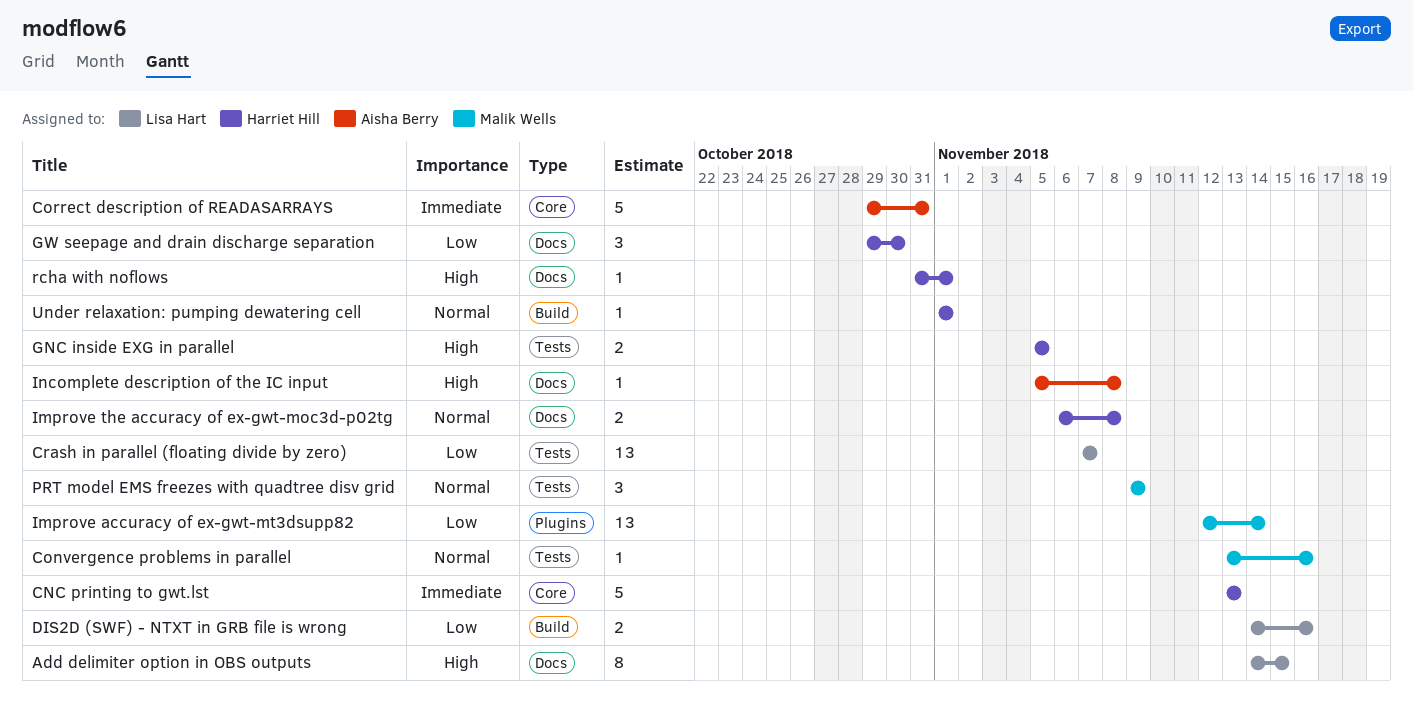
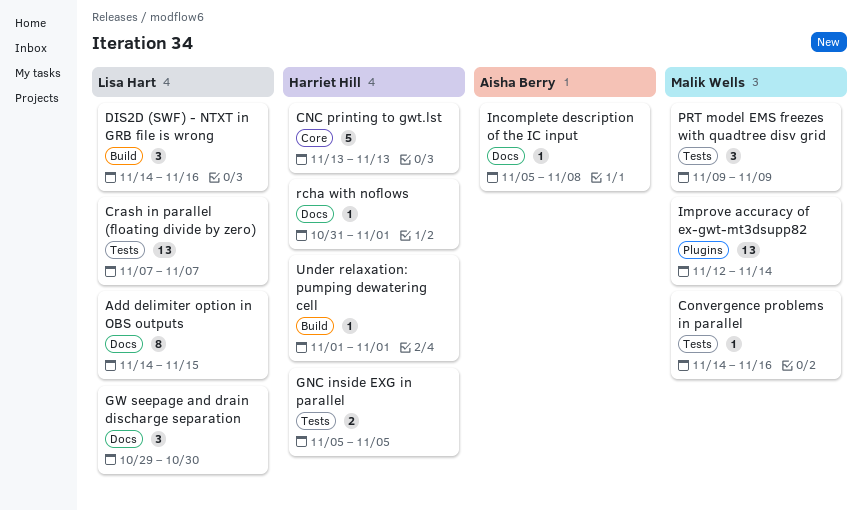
Convergence problems in parallel, start: Nov 13 -> Nov 14
Correct description of READASARRAYS: present -> none
DIS2D (SWF) - NTXT in GRB file is wrong, estimate: 2 -> 3
GW seepage and drain discharge separation, owner: Harriet Hill -> Lisa Hart
Improve the accuracy of ex-gwt-moc3d-p02tg: present -> none

